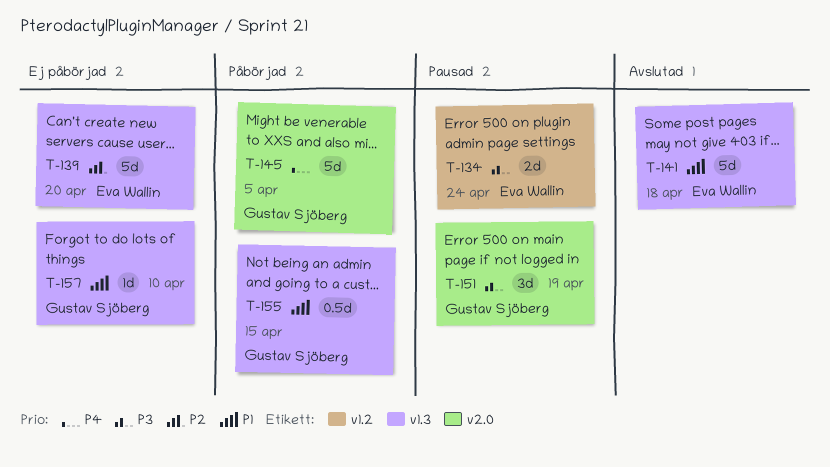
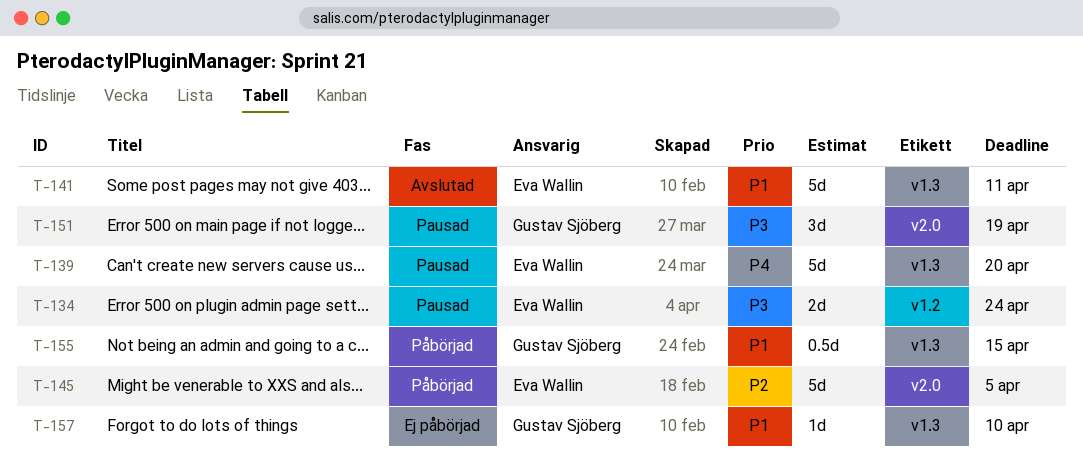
T-139, status: Ej påbörjad -> Pausad
T-139, priority: P2 -> P4
T-141, due: Apr 18 -> Apr 11
T-145, owner: Gustav Sjöberg -> Eva Wallin
T-145, priority: P4 -> P2

